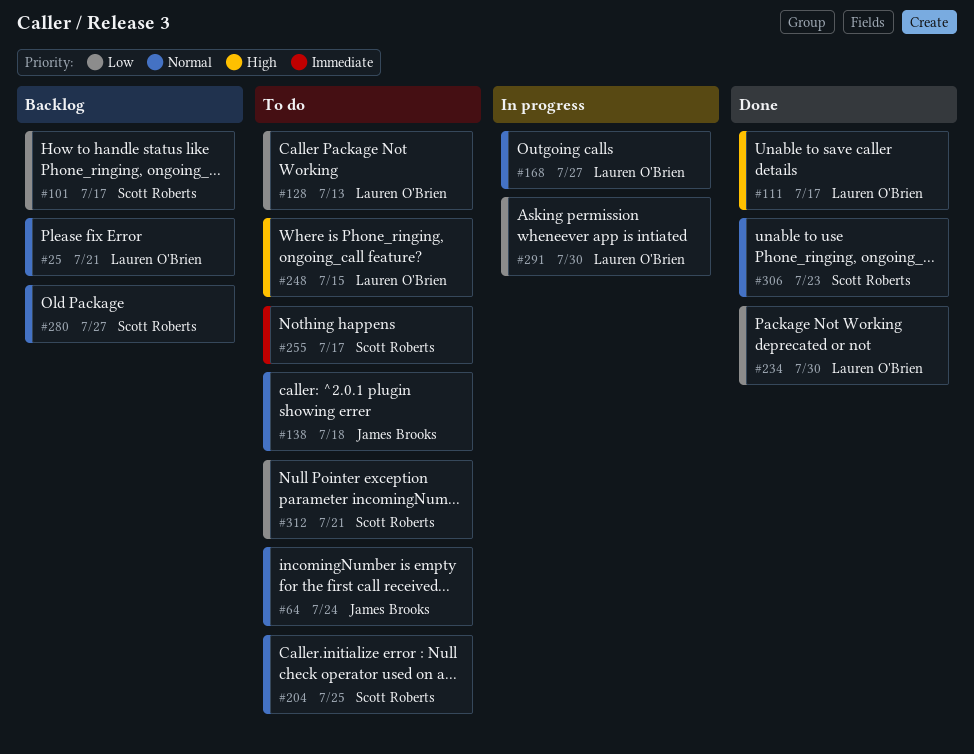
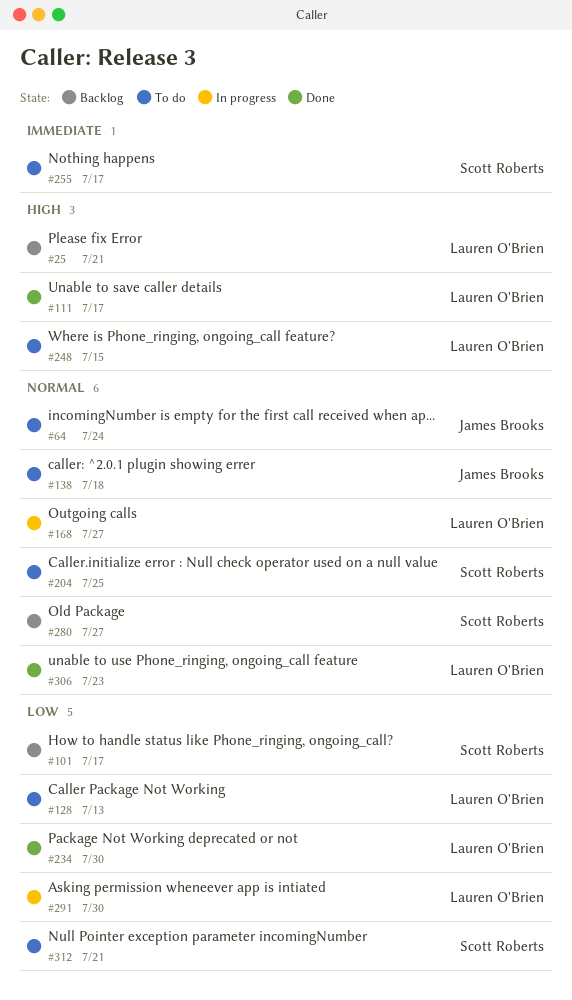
#25, priority: Normal -> High
#306, owner: Scott Roberts -> Lauren O'Brien

